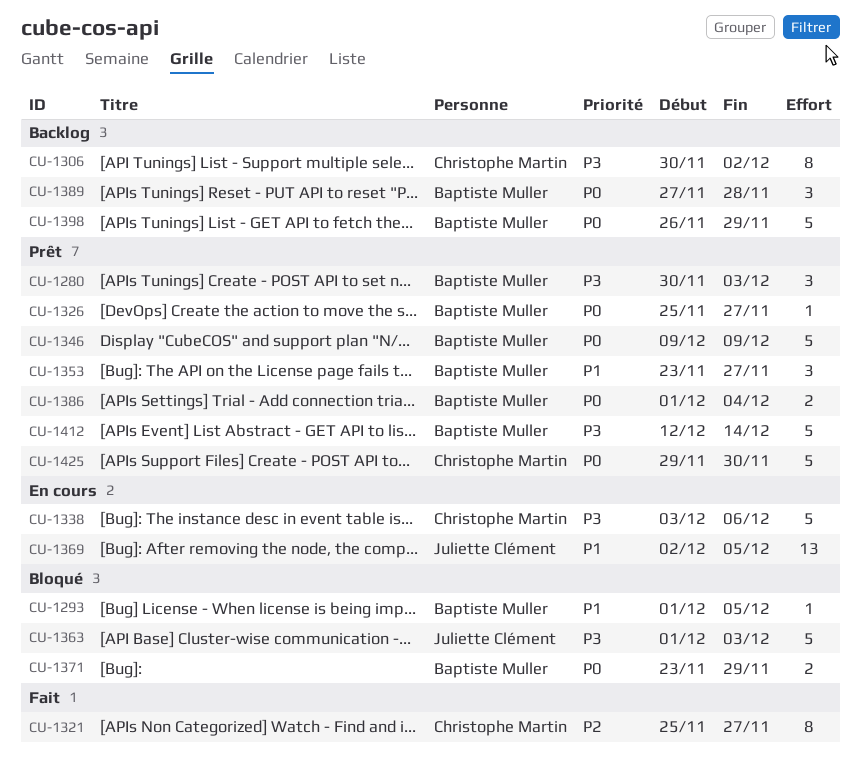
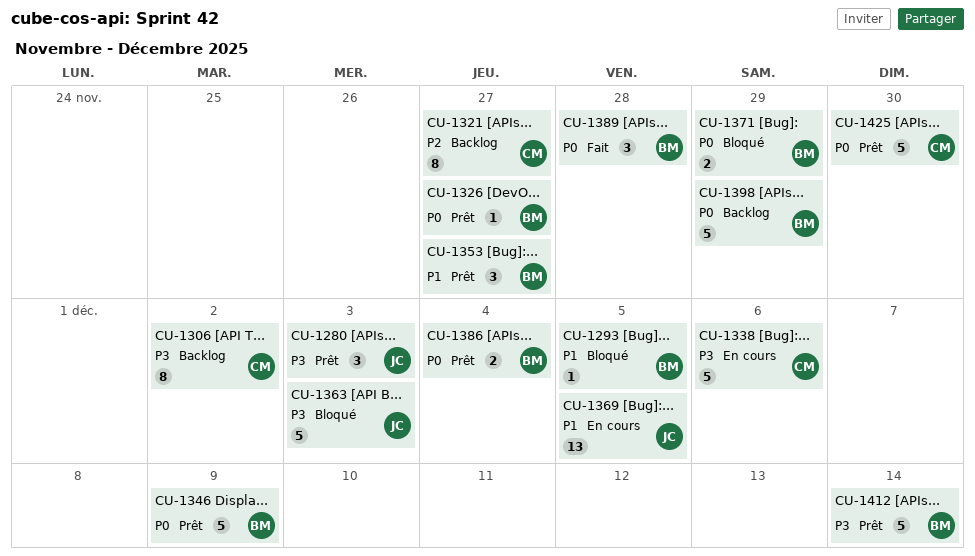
CU-1280, owner: Baptiste Muller -> Juliette Clément
CU-1321, status: Fait -> Backlog
CU-1389, status: Backlog -> Fait

